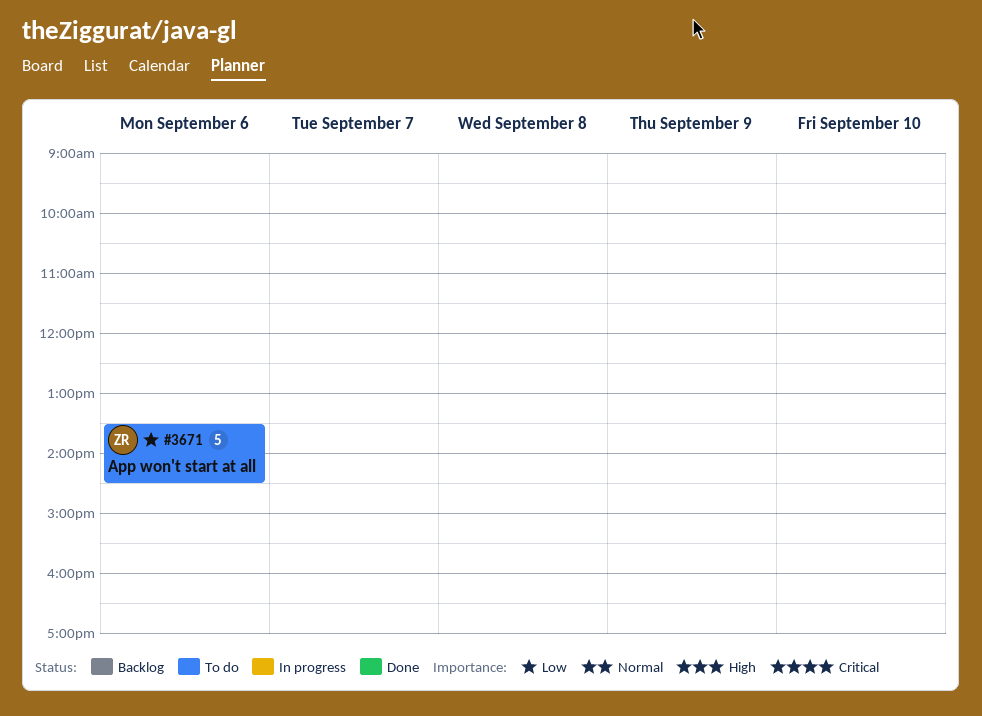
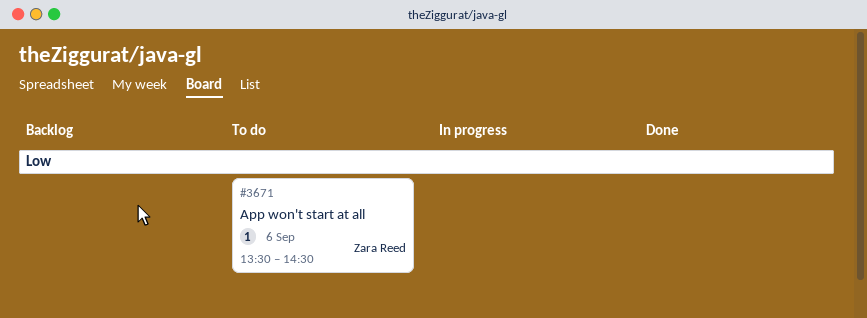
#3671, estimate: 5 -> 1

